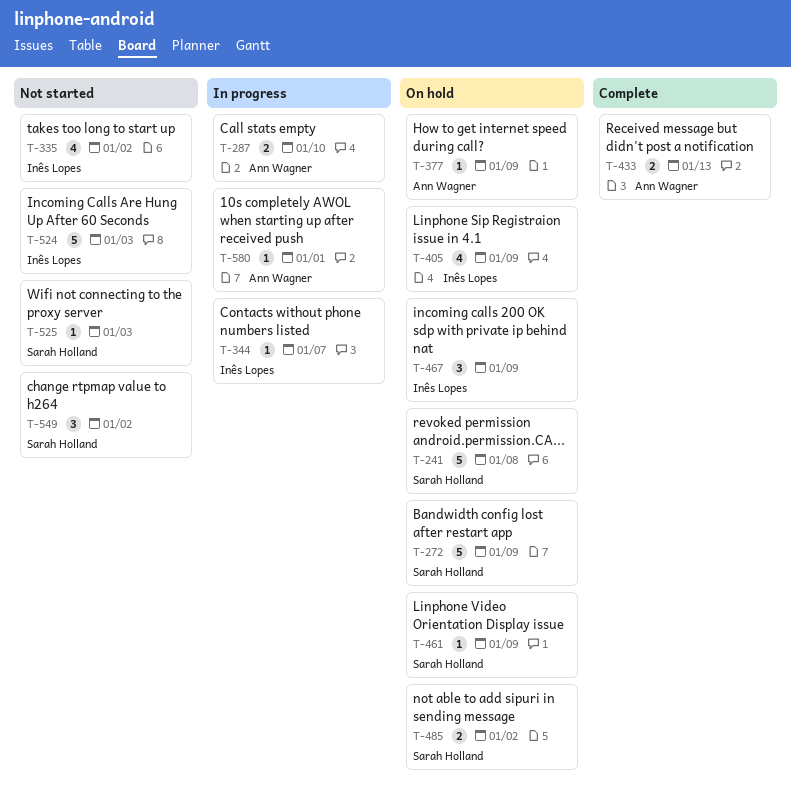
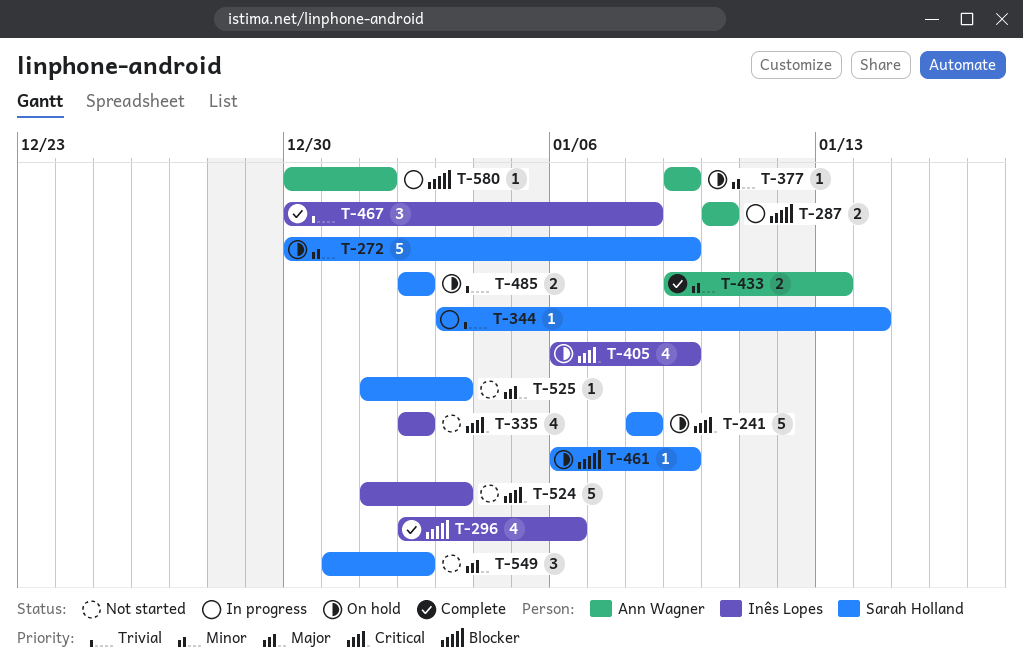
T-296: none -> present
T-344, owner: Inês Lopes -> Sarah Holland
T-344, due: Jan 7 -> Jan 14
T-467, status: On hold -> Complete
T-467, due: Jan 9 -> Jan 8

